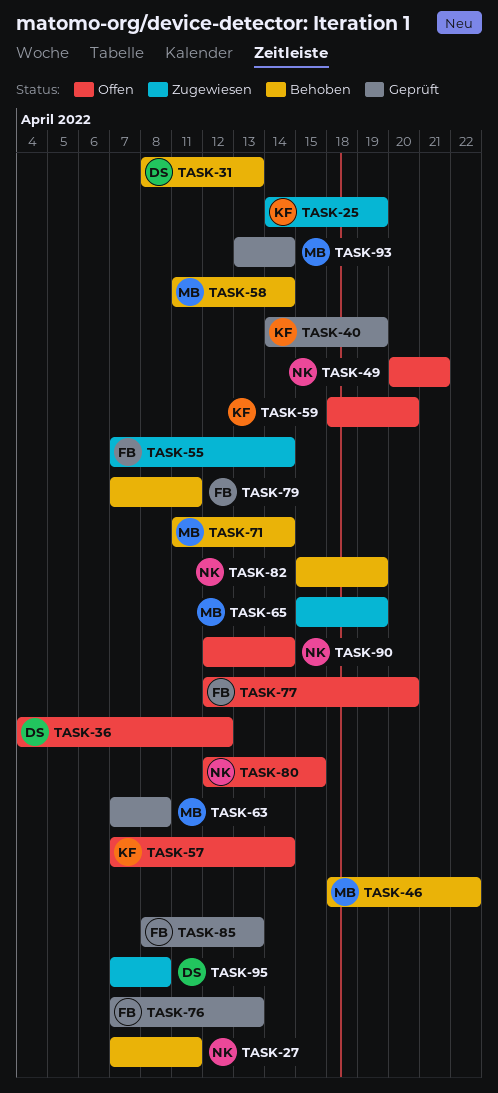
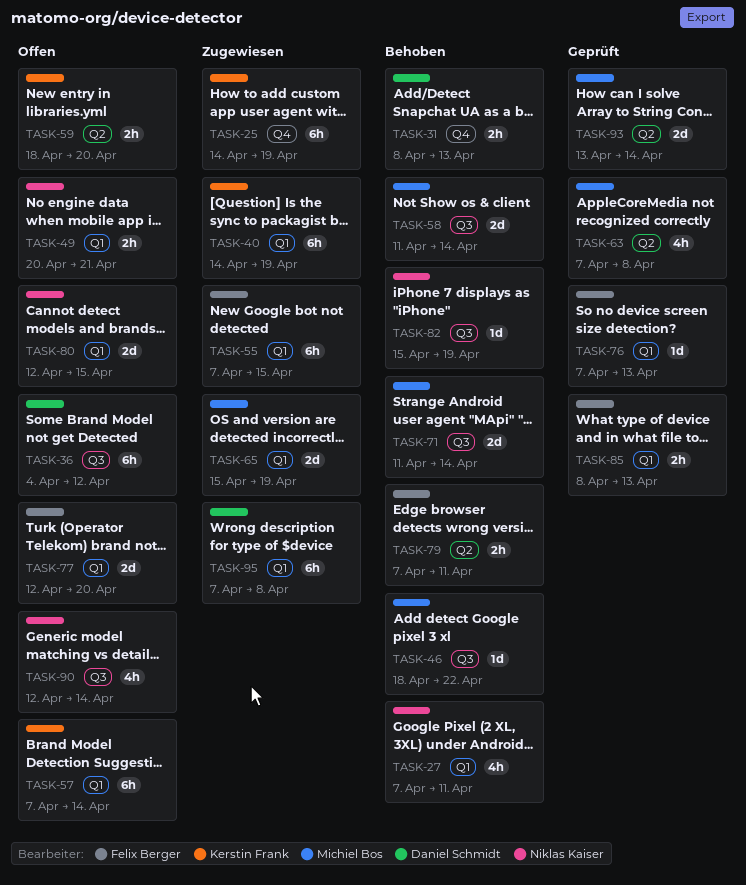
TASK-40, status: Geprüft -> Zugewiesen
TASK-55, due: Apr 14 -> Apr 15

